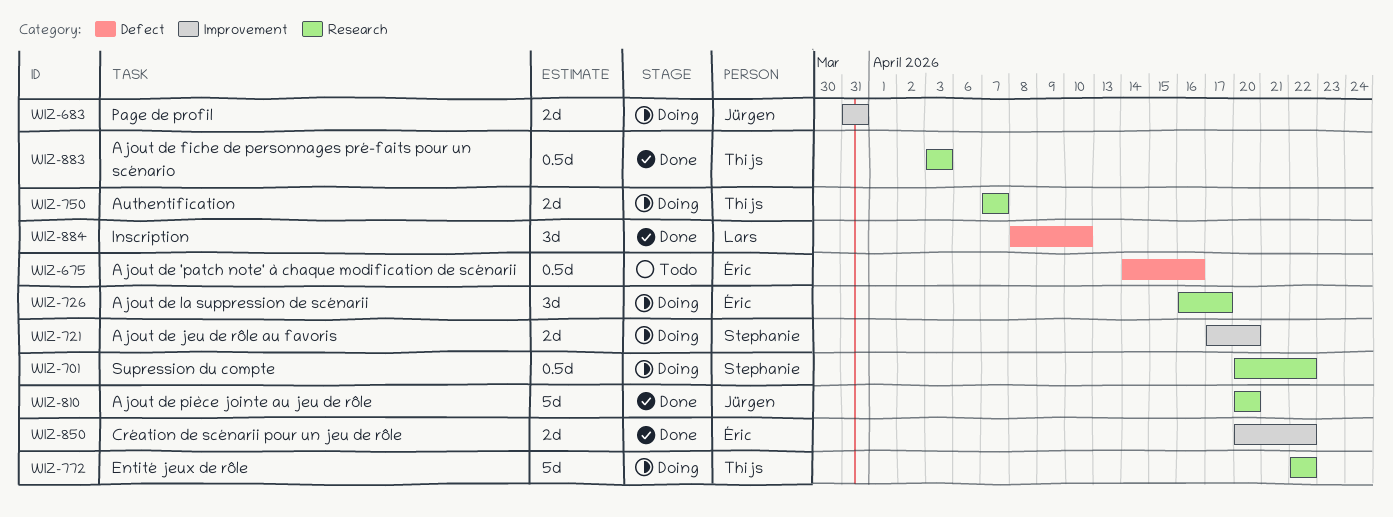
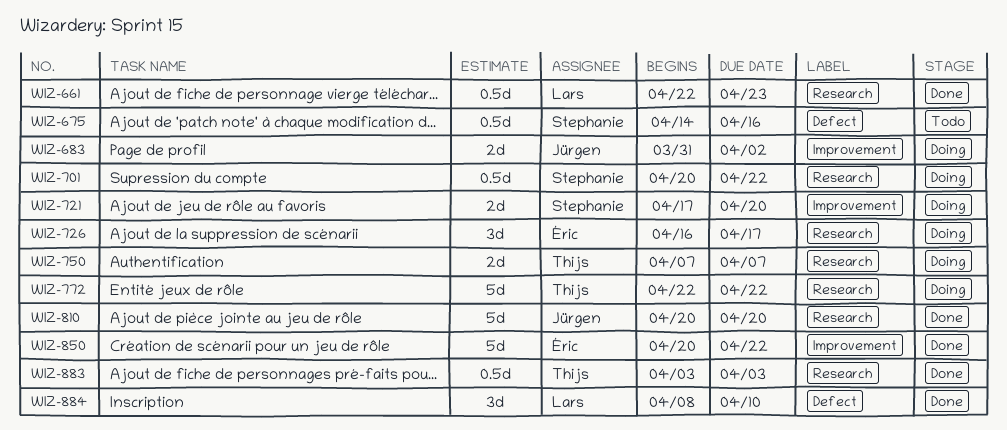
WIZ-661: none -> present
WIZ-675, owner: Éric -> Stephanie
WIZ-683, due: Mar 31 -> Apr 2
WIZ-850, estimate: 2d -> 5d

